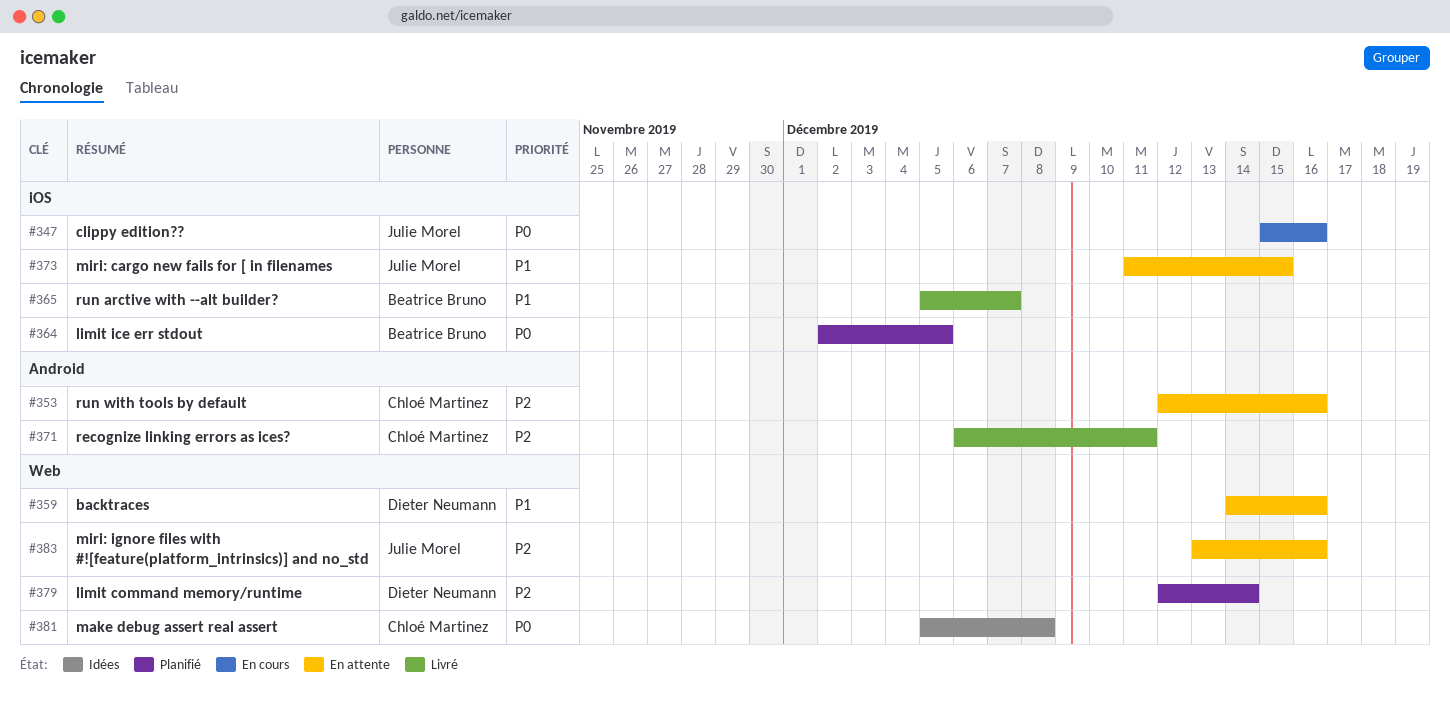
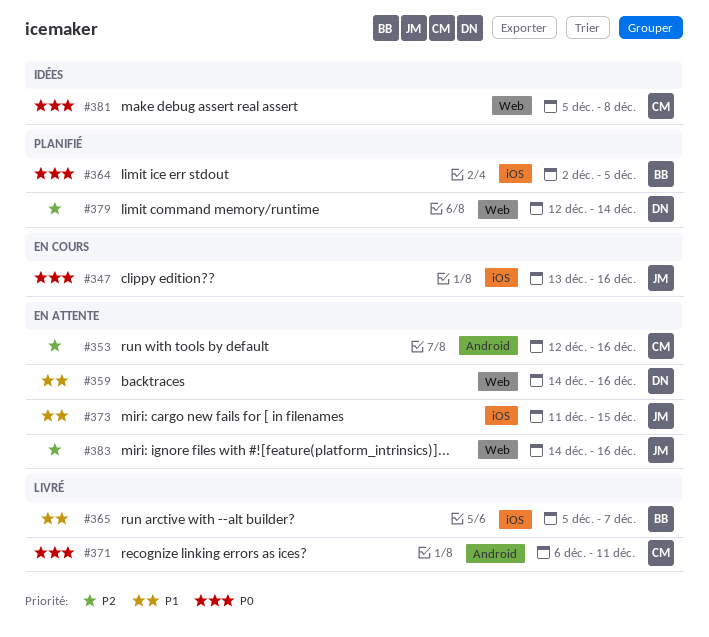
#347, start: Dec 15 -> Dec 13
#371, priority: P2 -> P0
#383, start: Dec 13 -> Dec 14

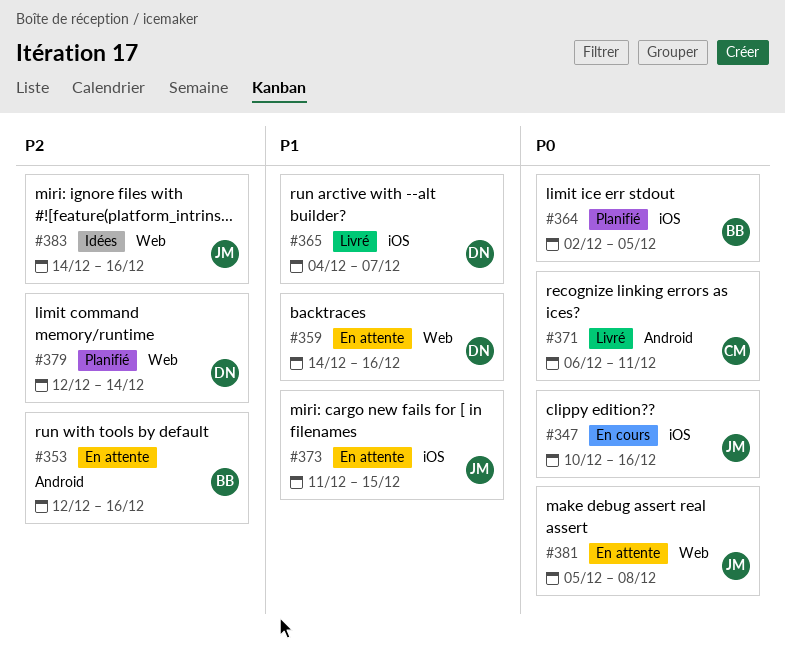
#347, start: Dec 13 -> Dec 10
#353, owner: CM -> BB
#365, owner: BB -> DN
#365, start: Dec 5 -> Dec 4
#381, status: Idées -> En attente
#381, owner: CM -> JM
#383, status: En attente -> Idées

